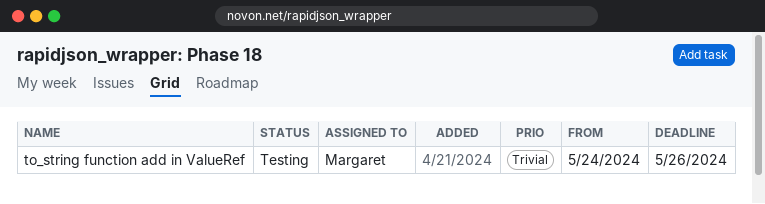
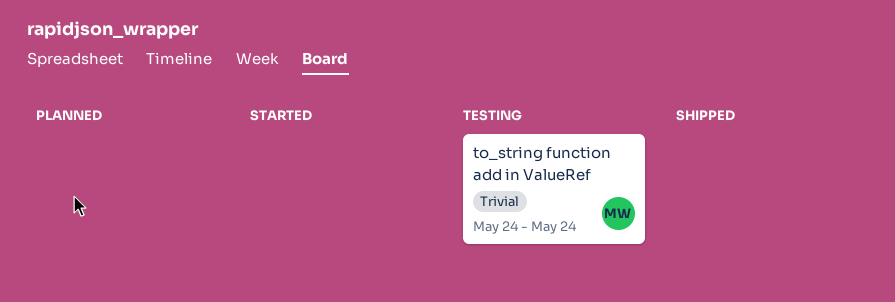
to_string function add in ValueRef, due: May 26 -> May 24

